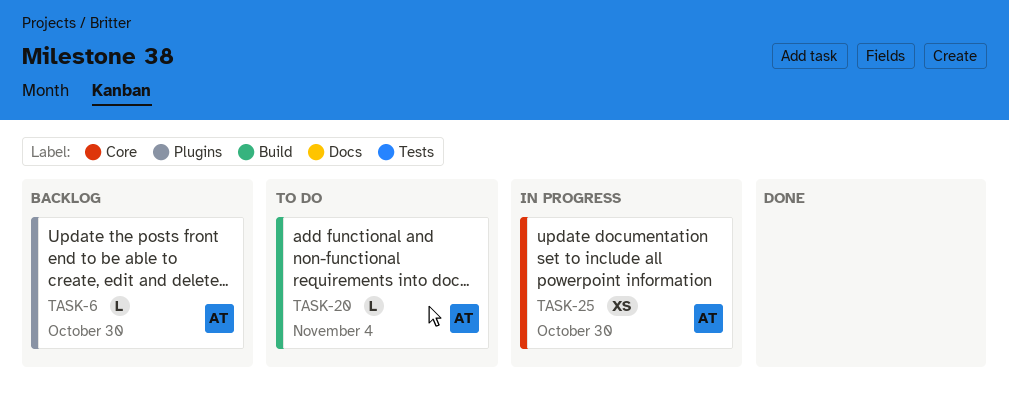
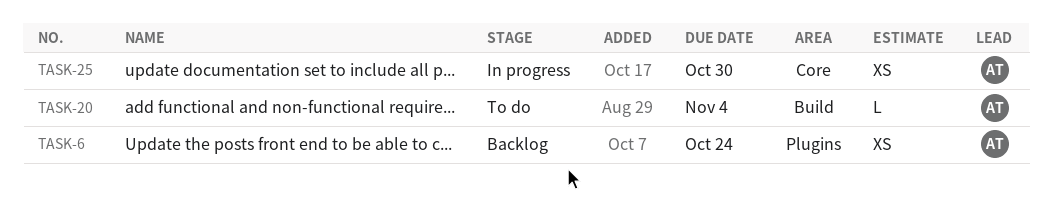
TASK-6, estimate: L -> XS
TASK-6, due: Oct 30 -> Oct 24

